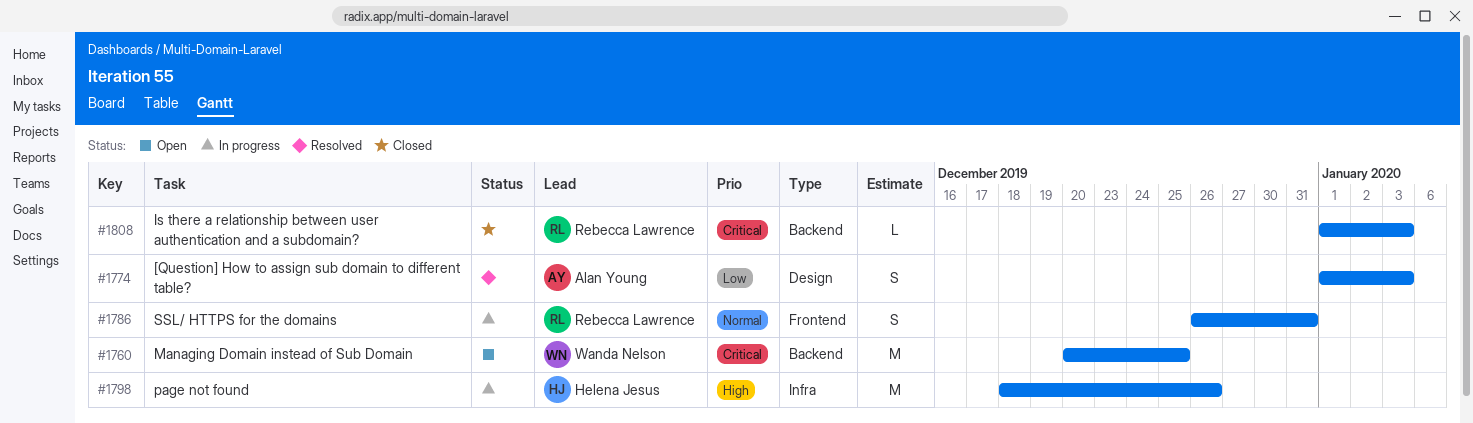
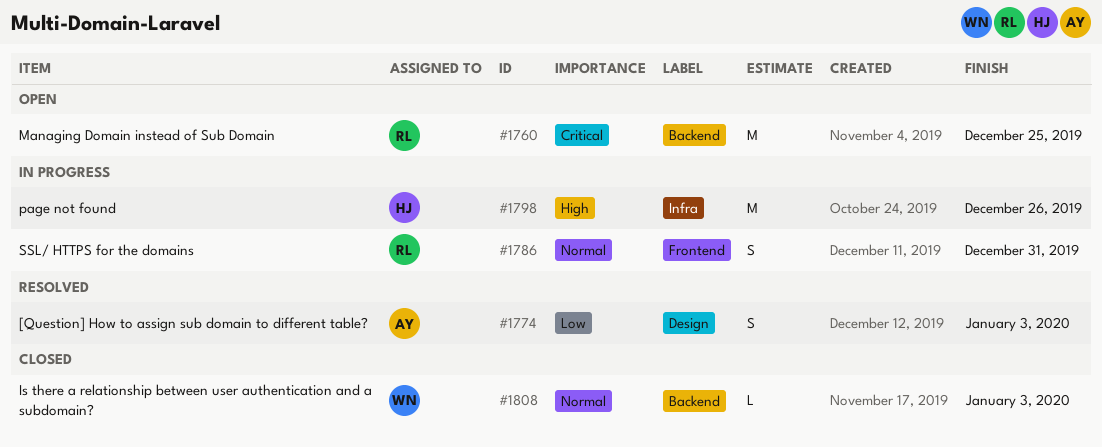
#1760, owner: Wanda Nelson -> Rebecca Lawrence
#1808, owner: Rebecca Lawrence -> Wanda Nelson
#1808, priority: Critical -> Normal

